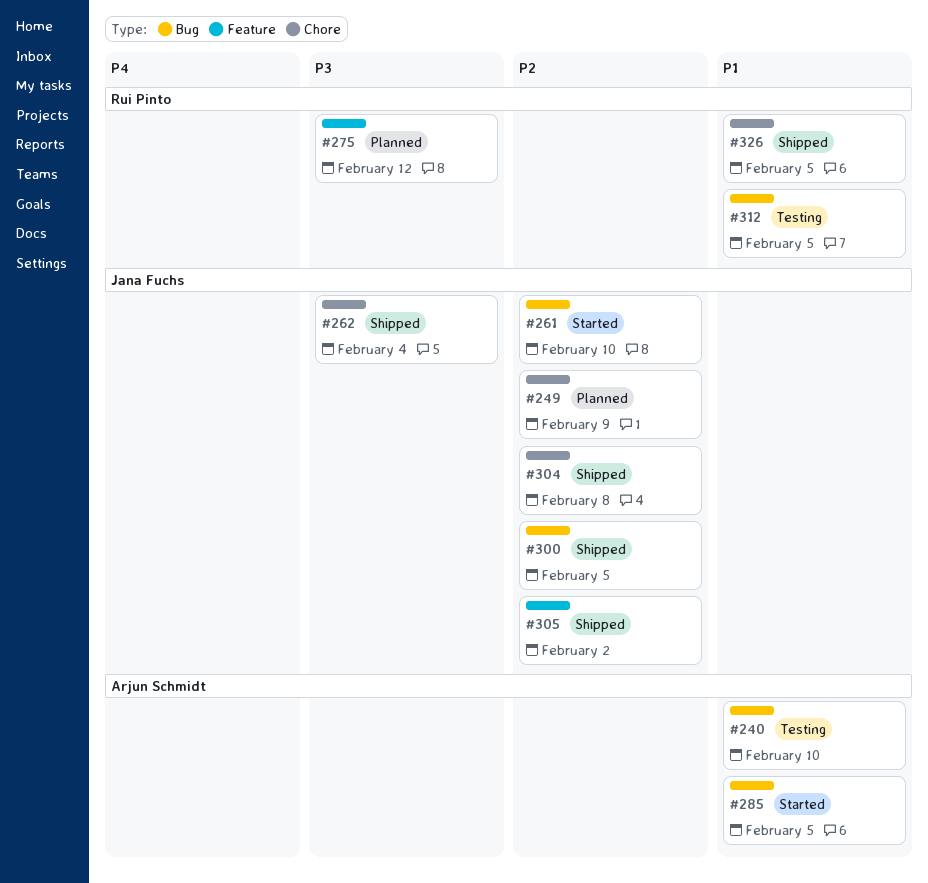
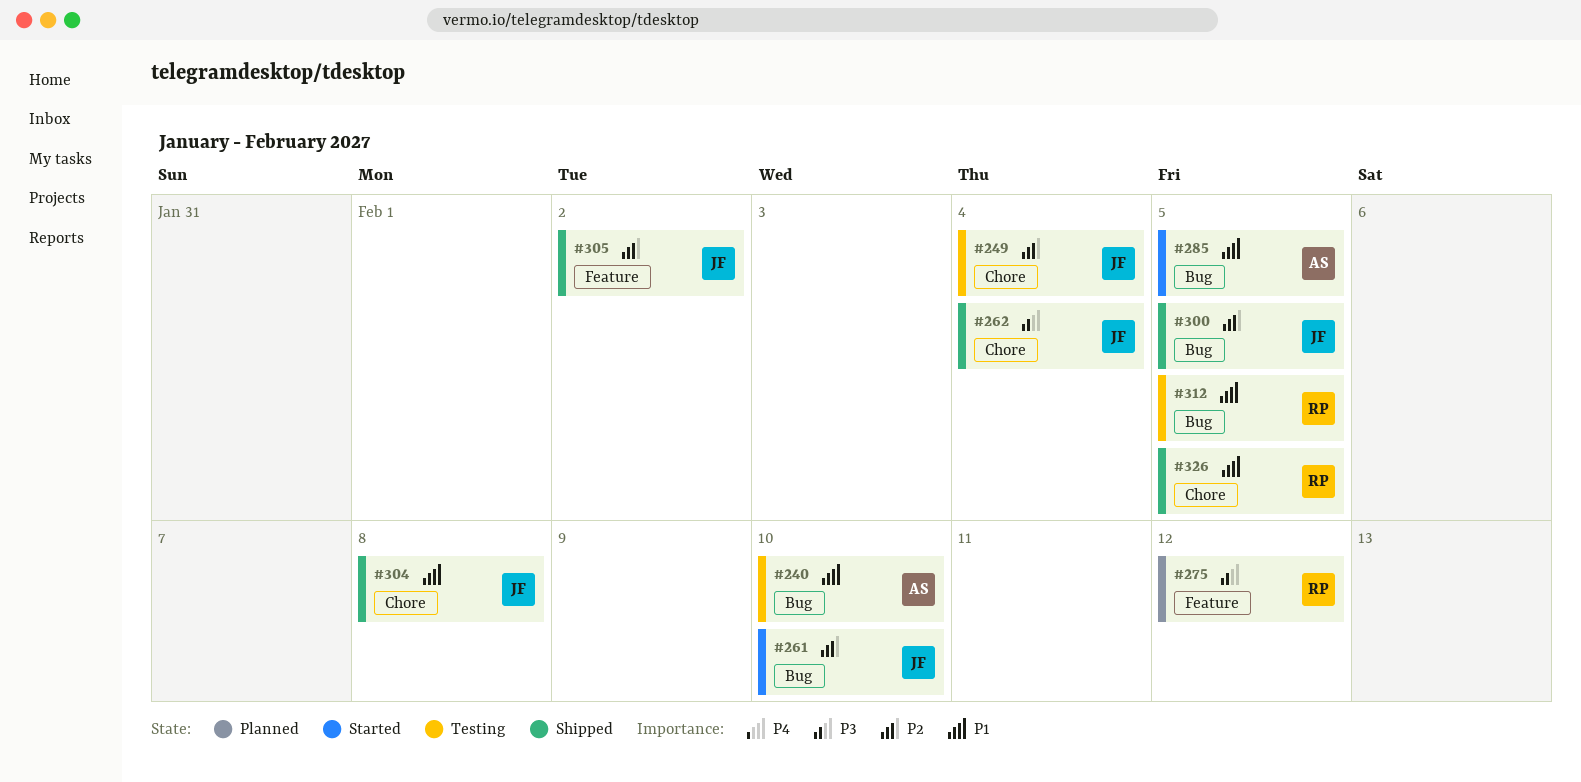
#249, status: Planned -> Testing
#249, due: Feb 9 -> Feb 4
#304, priority: P2 -> P1

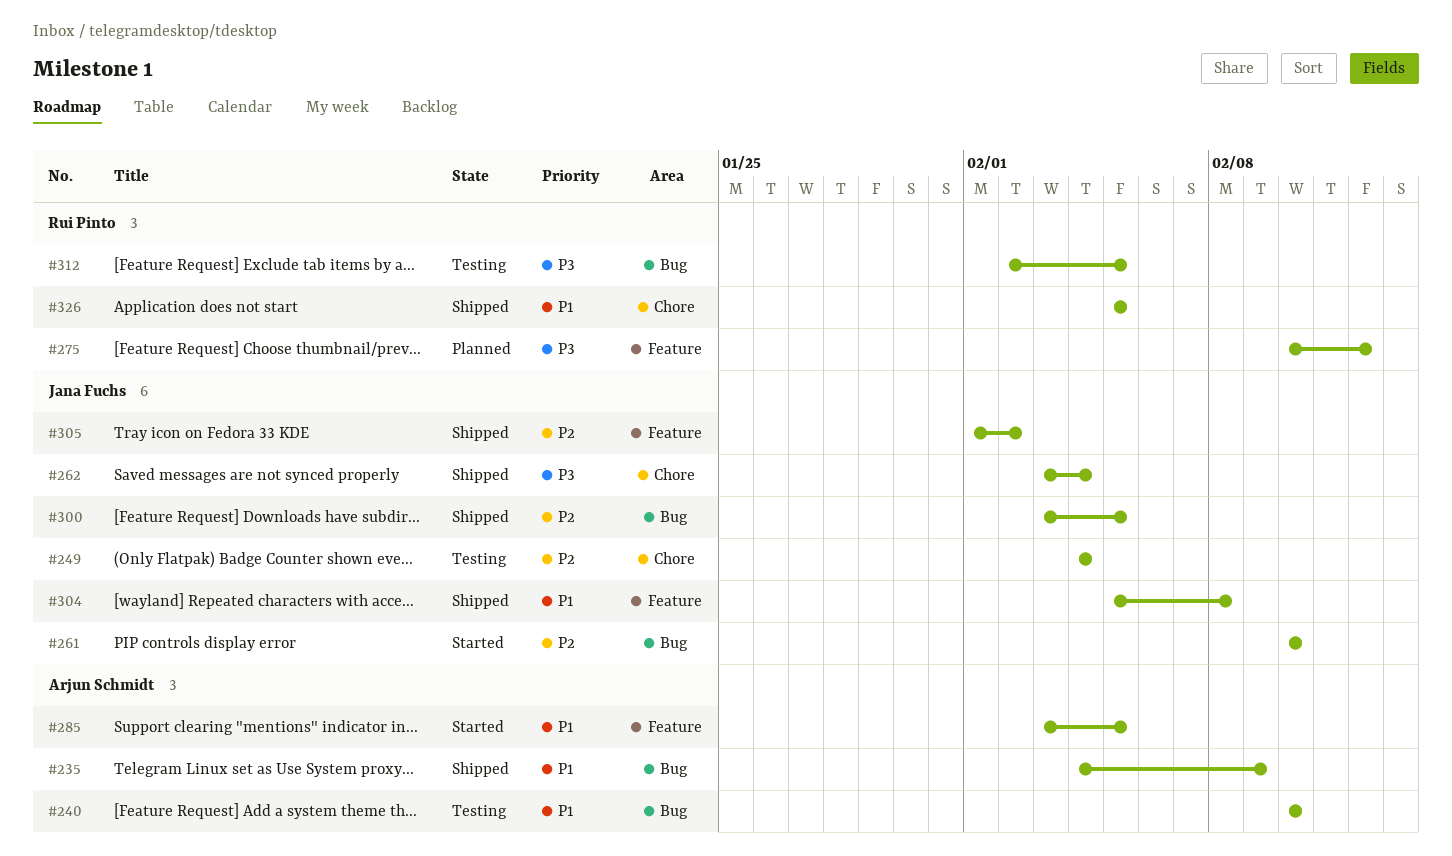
#235: none -> present
#285, label: Bug -> Feature
#304, label: Chore -> Feature
#312, priority: P1 -> P3

